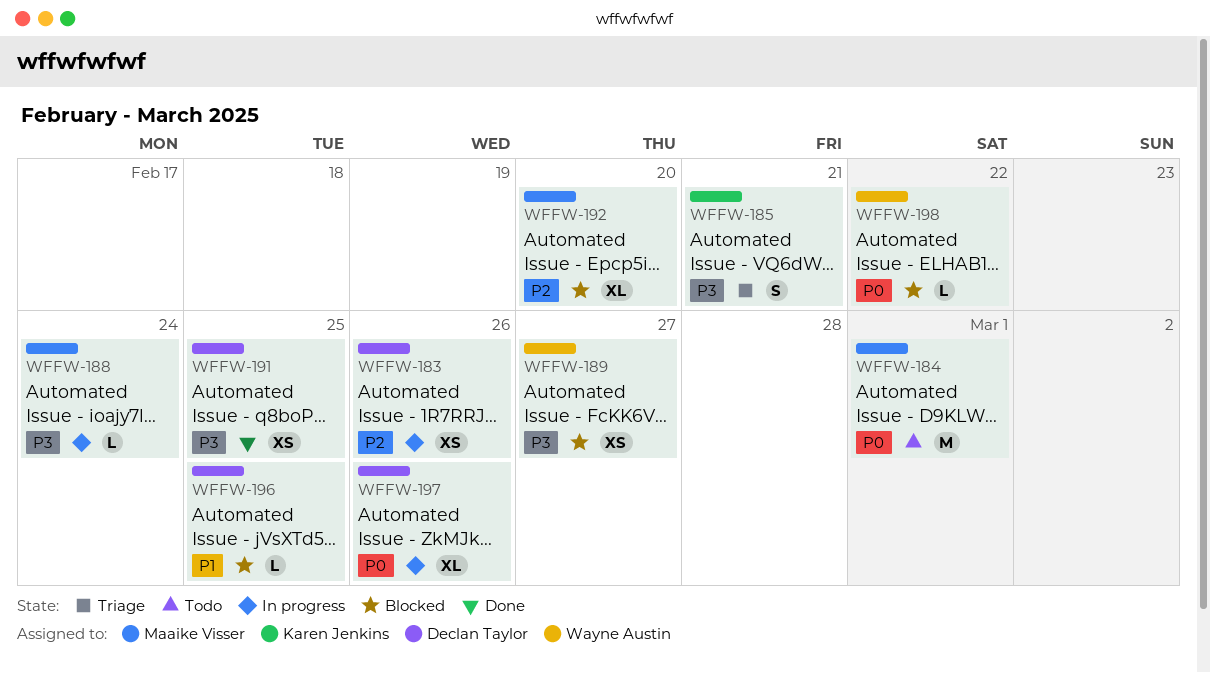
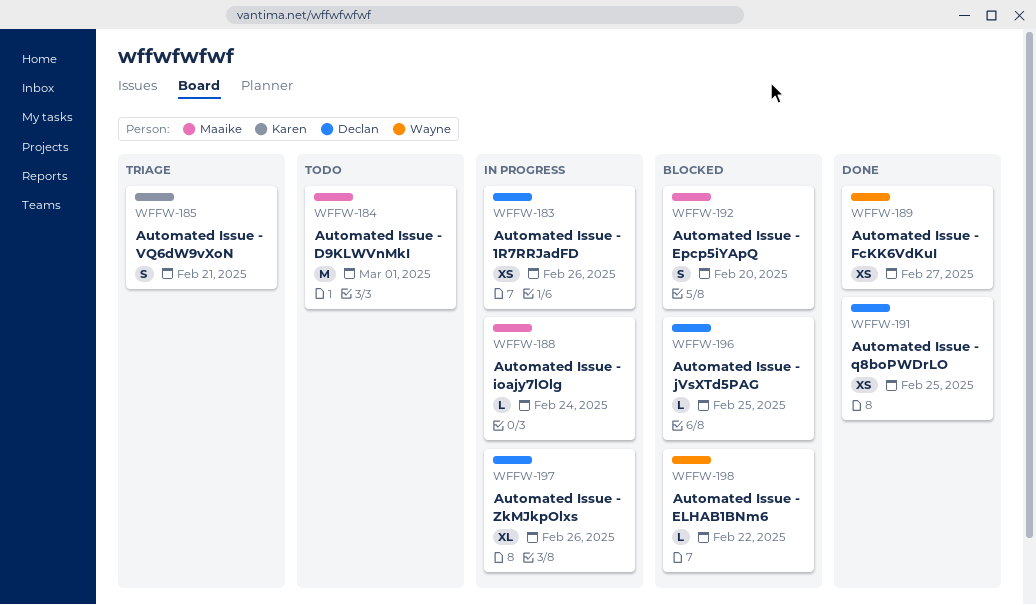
WFFW-189, status: Blocked -> Done
WFFW-192, estimate: XL -> S

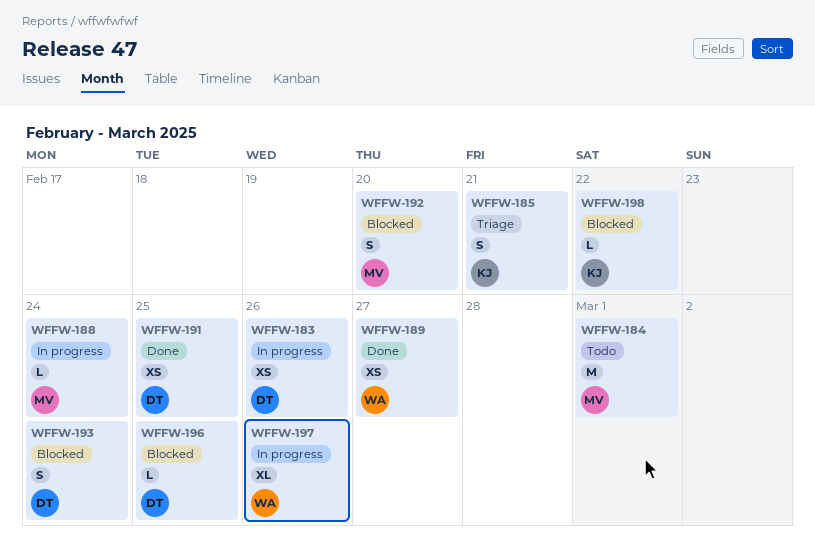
WFFW-193: none -> present
WFFW-197, owner: Declan -> Wayne
WFFW-198, owner: Wayne -> Karen

